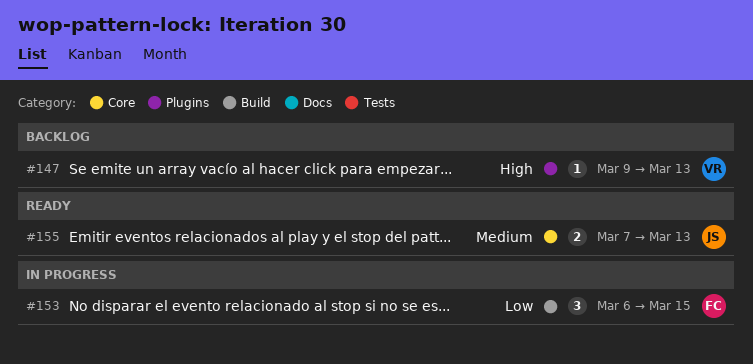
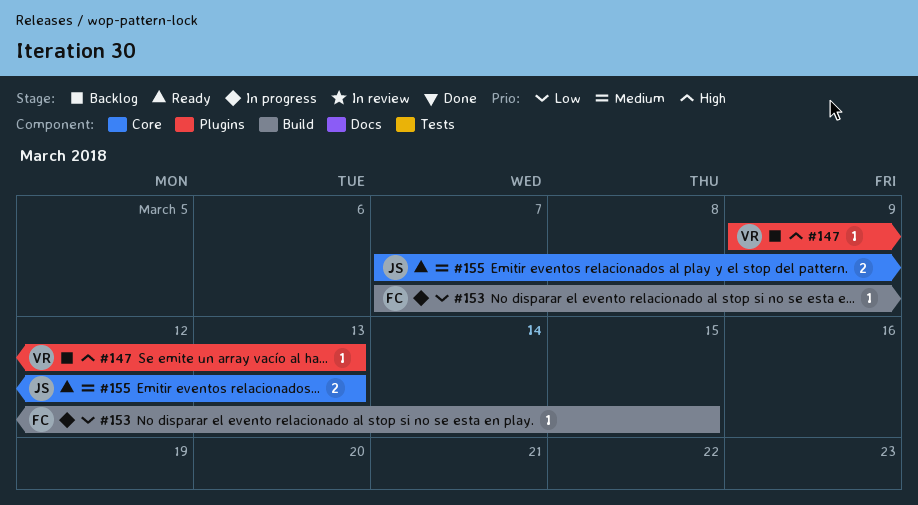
#153, estimate: 3 -> 1
#153, start: Mar 6 -> Mar 7

